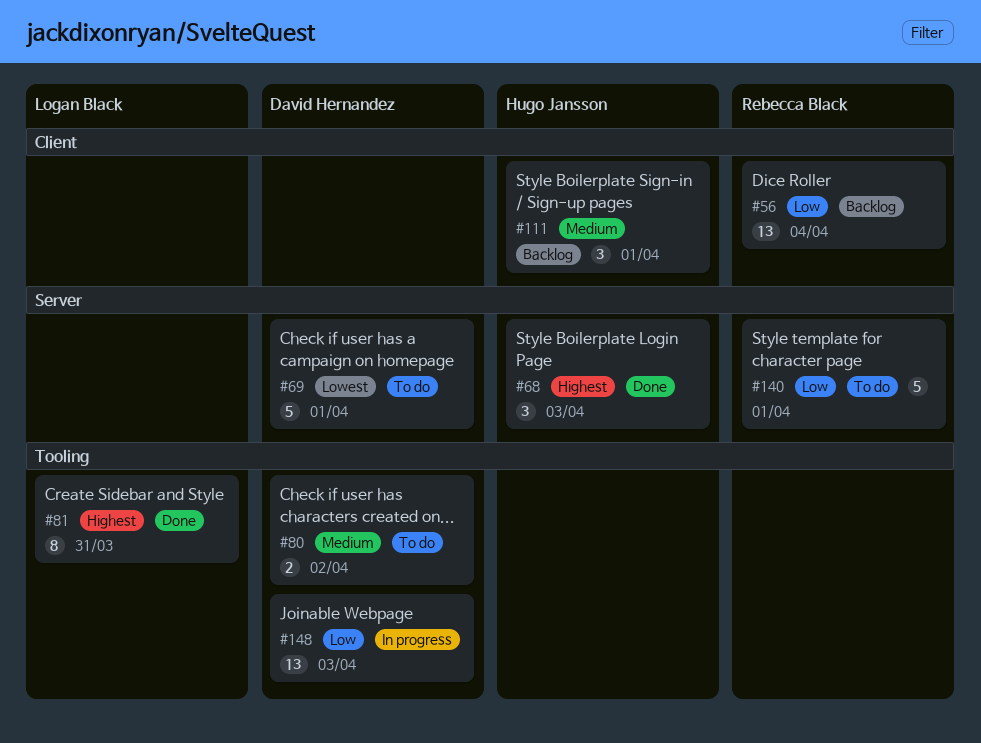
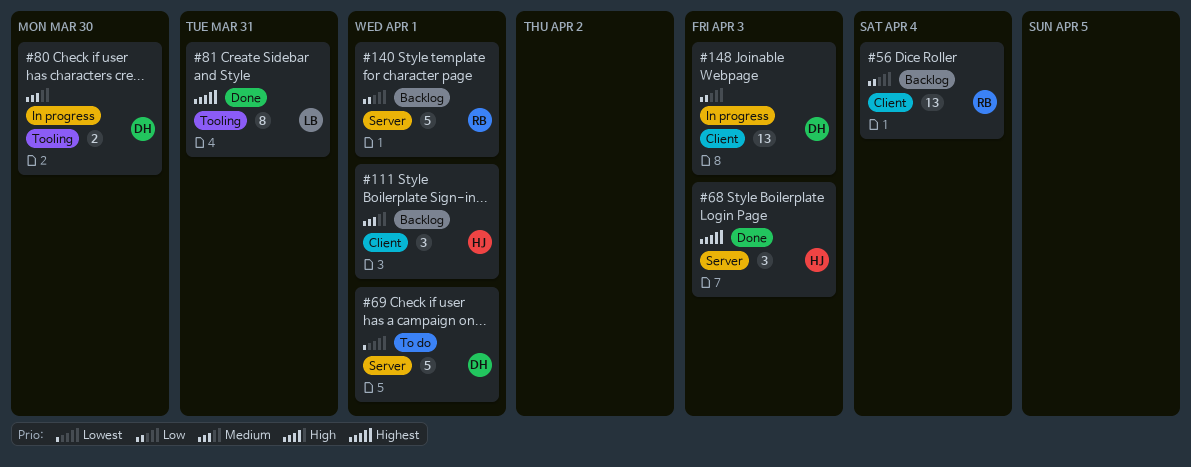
#80, status: To do -> In progress
#80, due: Apr 2 -> Mar 30
#140, status: To do -> Backlog
#148, label: Tooling -> Client

